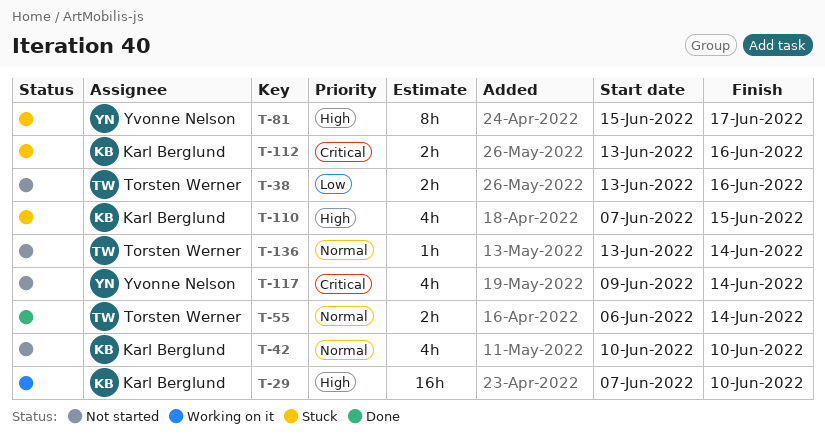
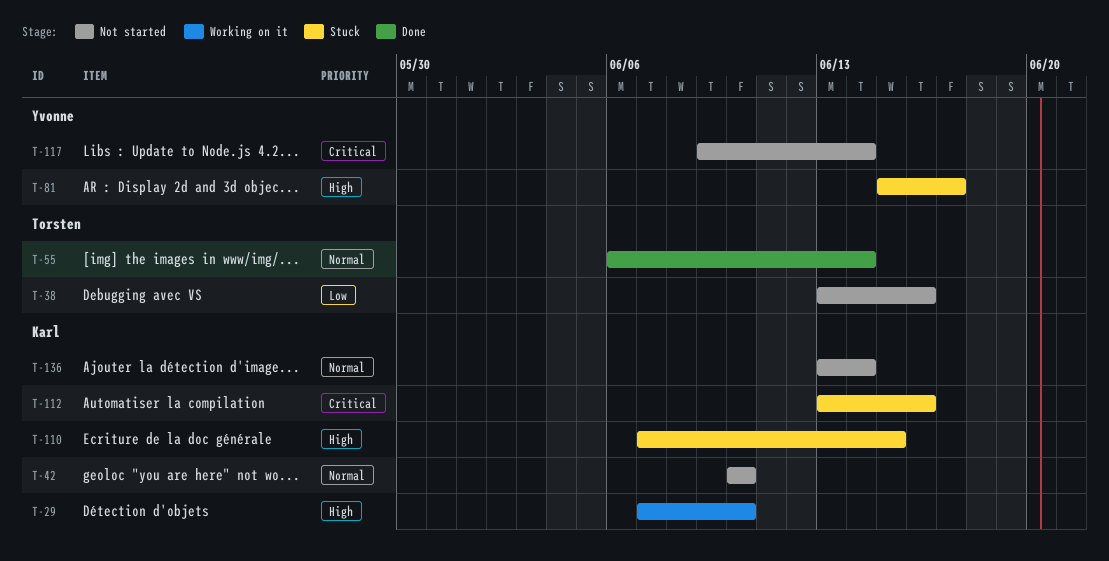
T-136, owner: Torsten Werner -> Karl Berglund

